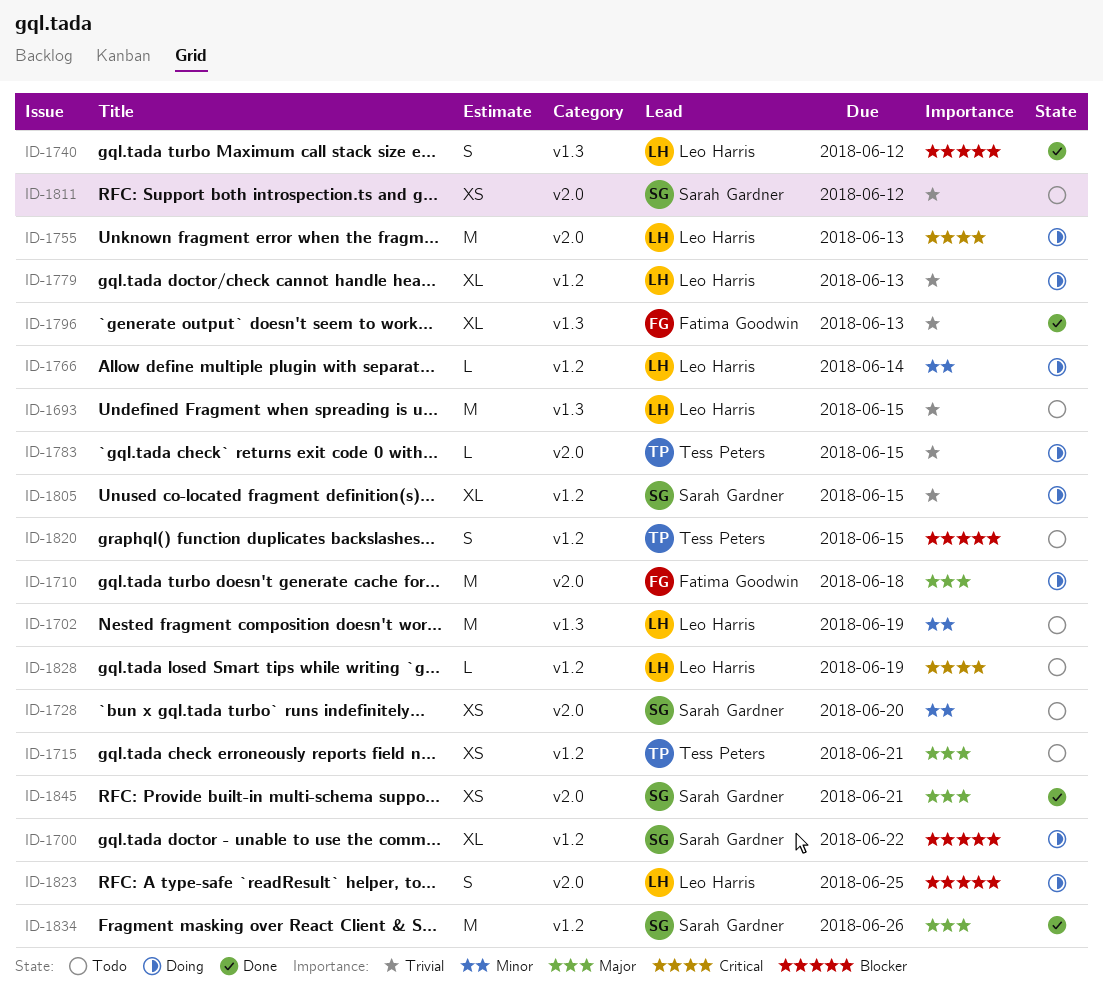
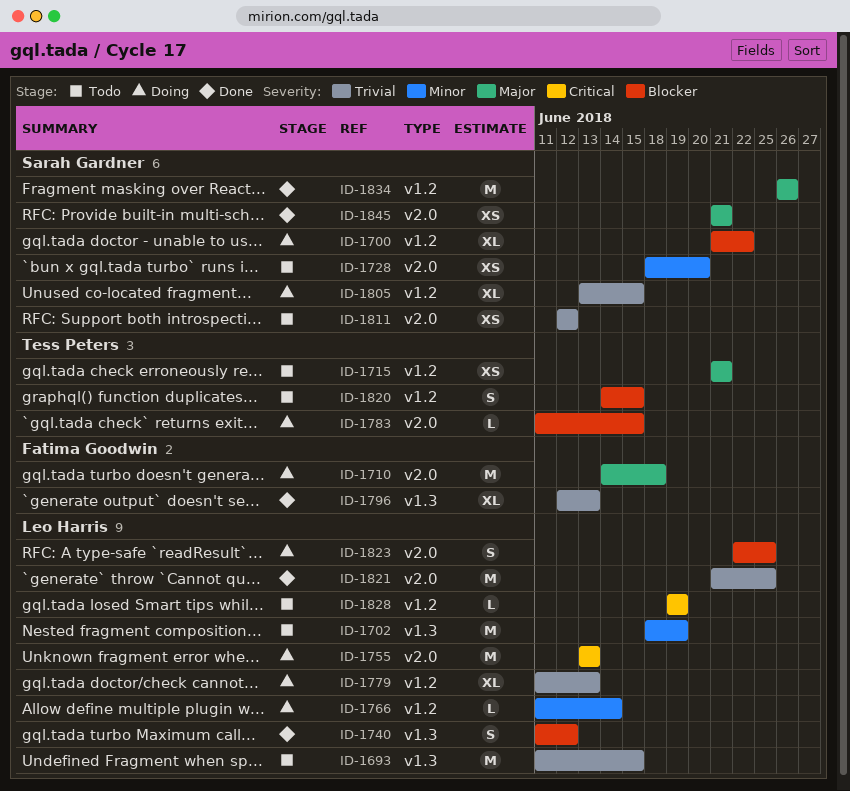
ID-1783, priority: Trivial -> Blocker
ID-1821: none -> present

